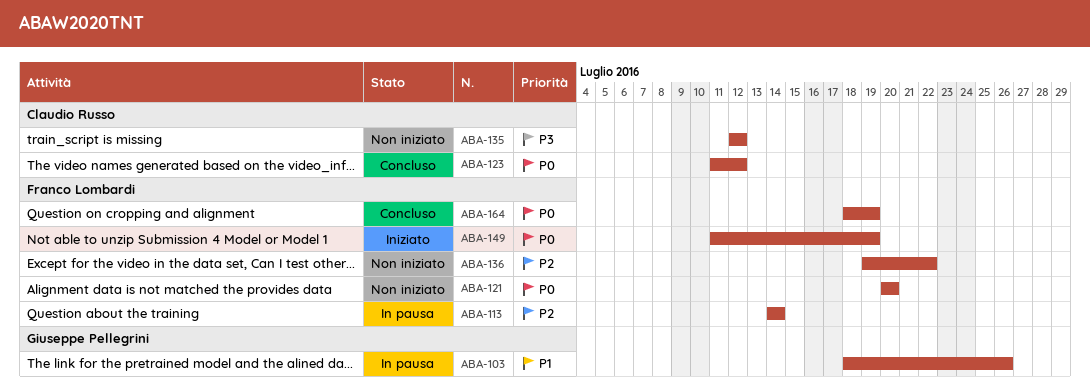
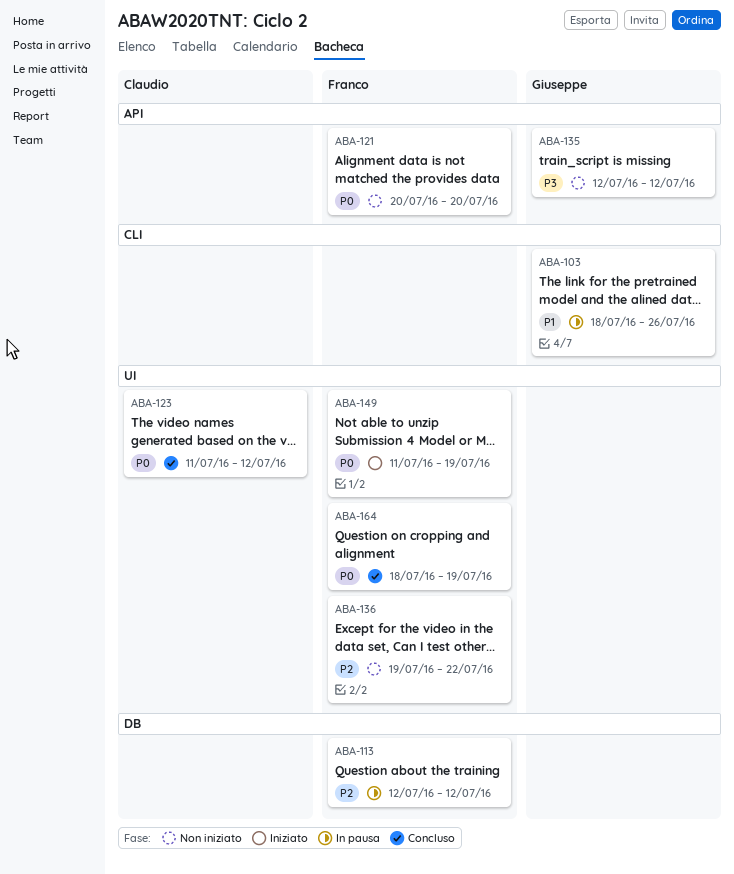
ABA-113, start: Jul 14 -> Jul 12
ABA-113, due: Jul 14 -> Jul 12
ABA-135, owner: Claudio Russo -> Giuseppe Pellegrini

